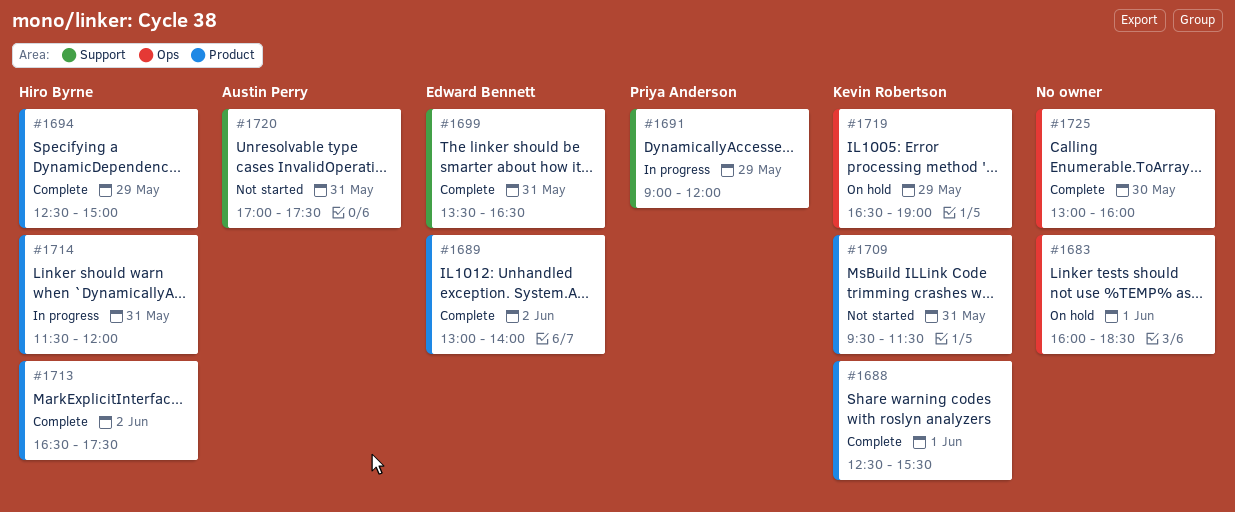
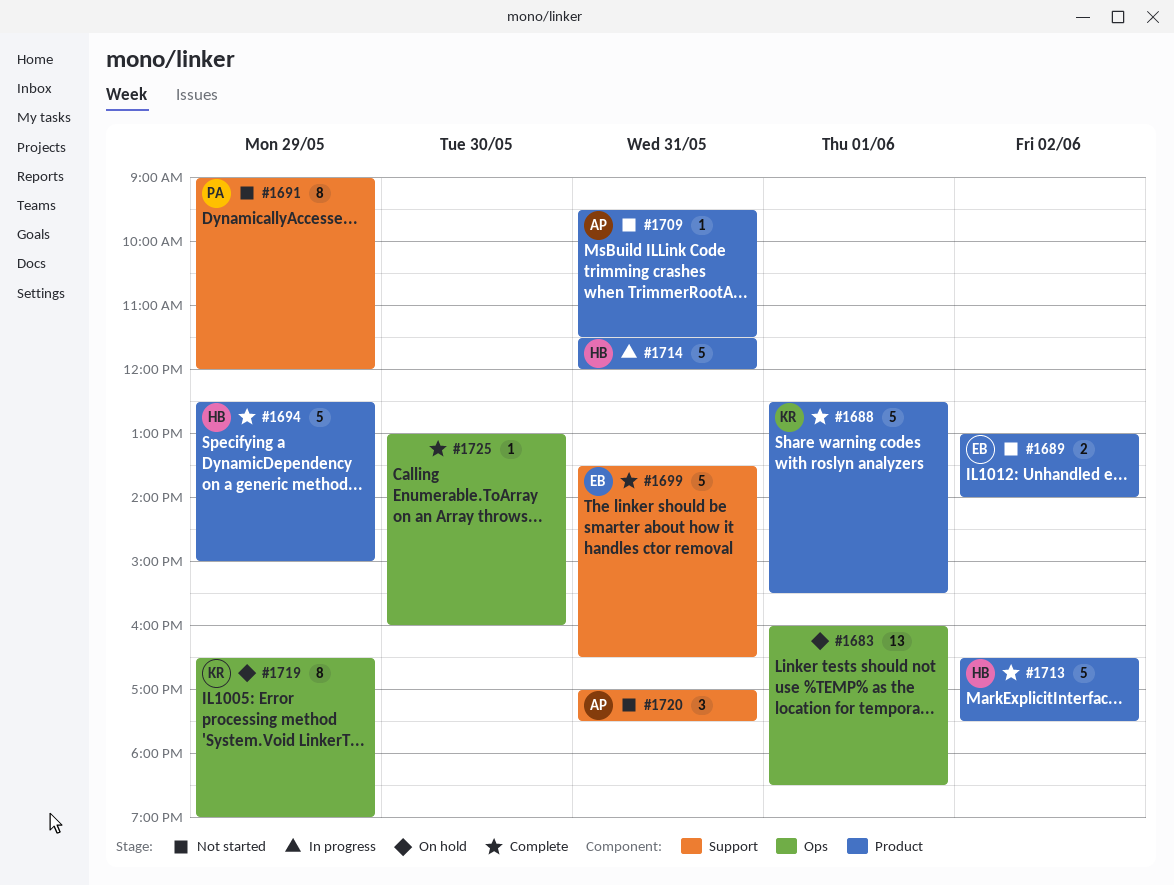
#1689, status: Complete -> Not started
#1691, status: In progress -> Not started
#1709, owner: Kevin Robertson -> Austin Perry

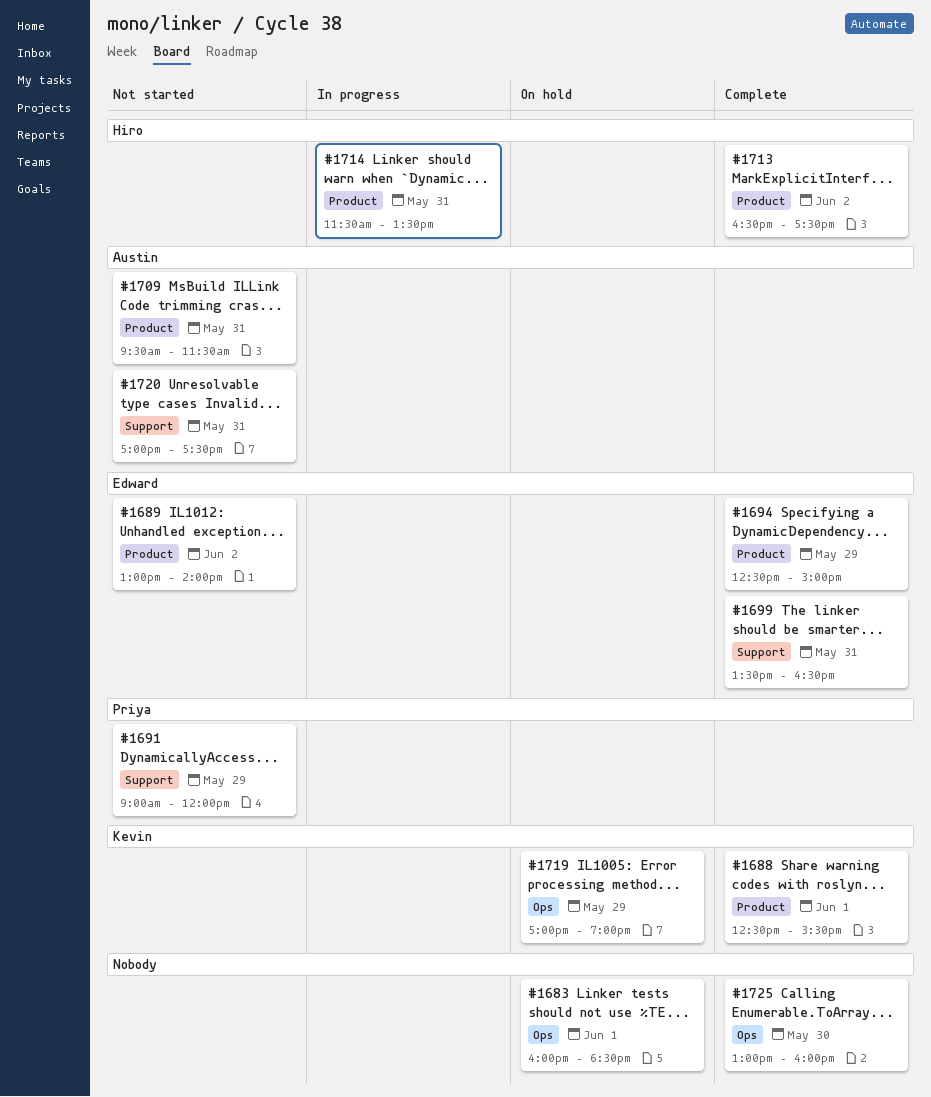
#1694, owner: Hiro -> Edward
#1714, ends: 12:00 -> 13:30
#1719, begins: 16:30 -> 17:00

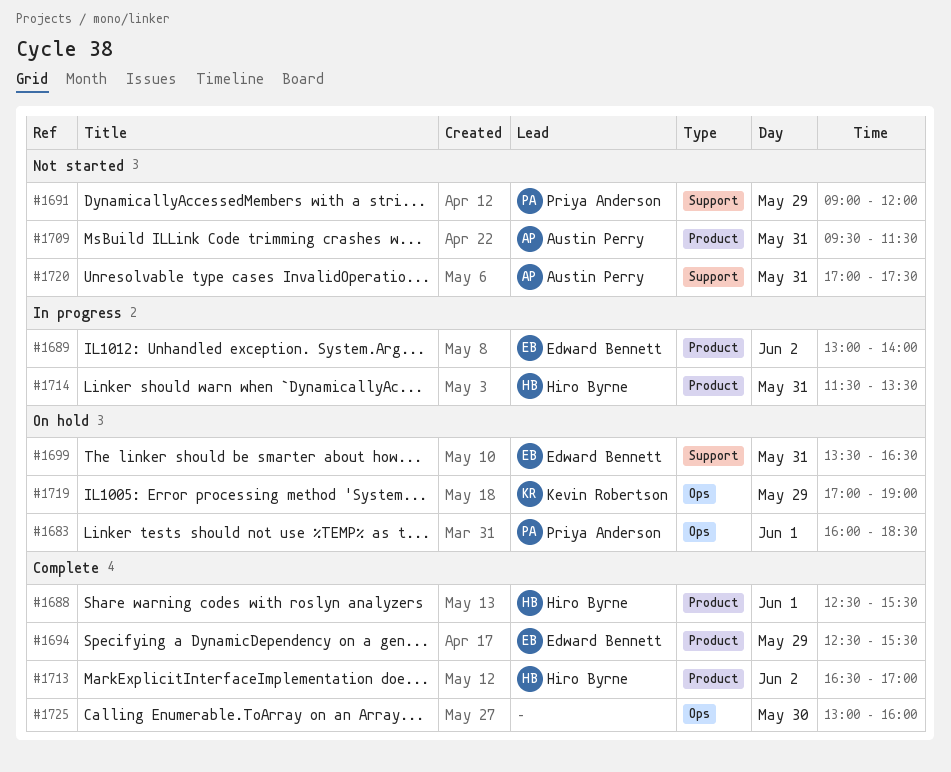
#1683, owner: none -> Priya Anderson
#1688, owner: Kevin Robertson -> Hiro Byrne
#1689, status: Not started -> In progress
#1694, ends: 15:00 -> 15:30
#1699, status: Complete -> On hold
#1713, ends: 17:30 -> 17:00

